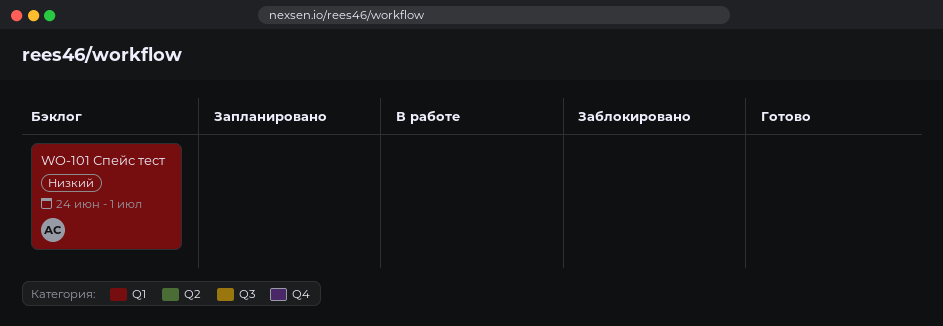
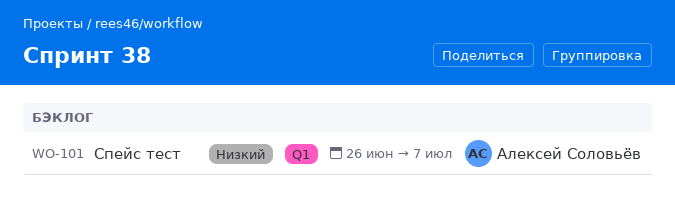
WO-101, start: Jun 24 -> Jun 26
WO-101, due: Jul 1 -> Jul 7

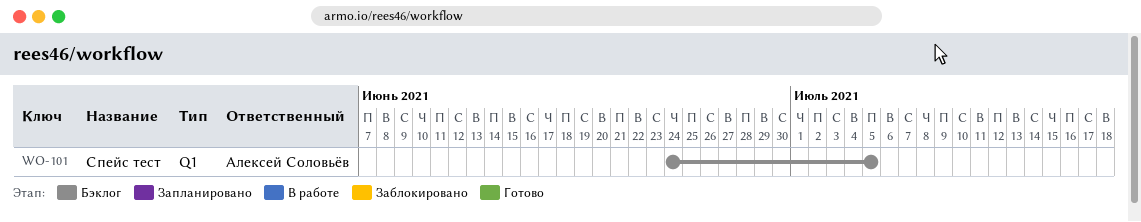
WO-101, start: Jun 26 -> Jun 24
WO-101, due: Jul 7 -> Jul 5

